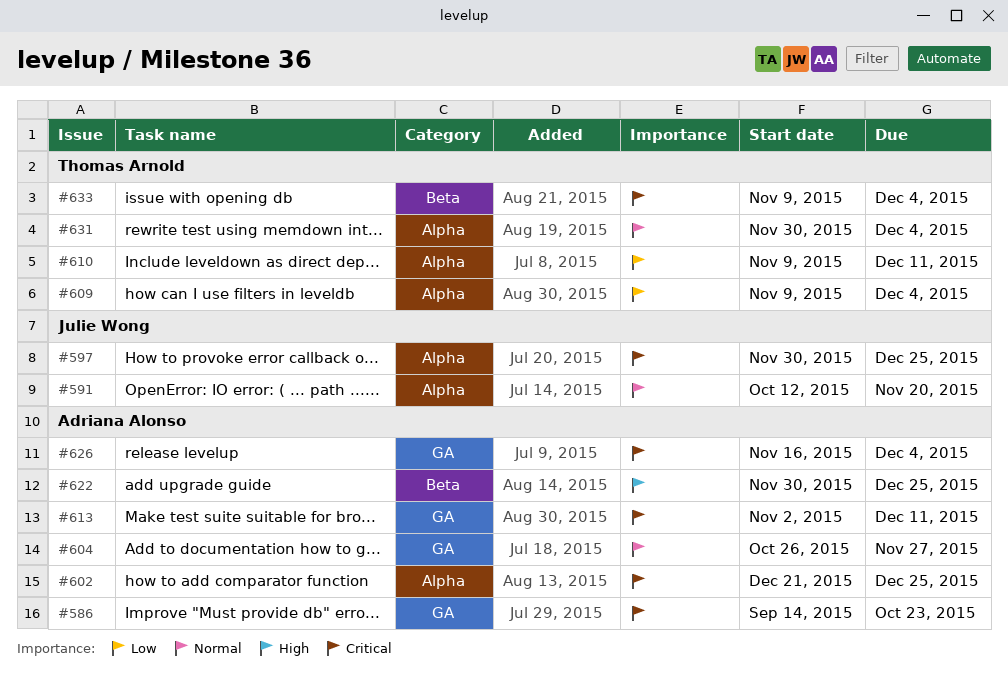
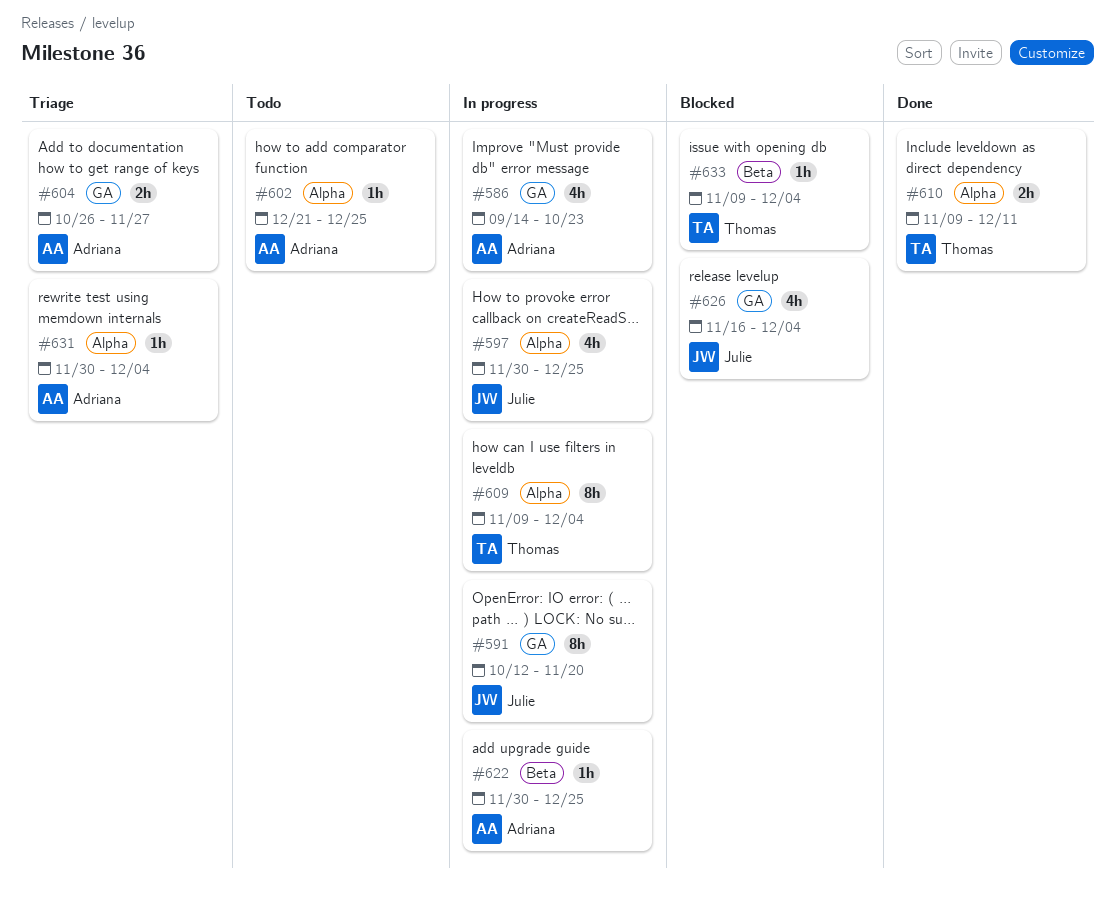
#591, label: Alpha -> GA
#613: present -> none
#626, owner: Adriana Alonso -> Julie Wong
#631, owner: Thomas Arnold -> Adriana Alonso

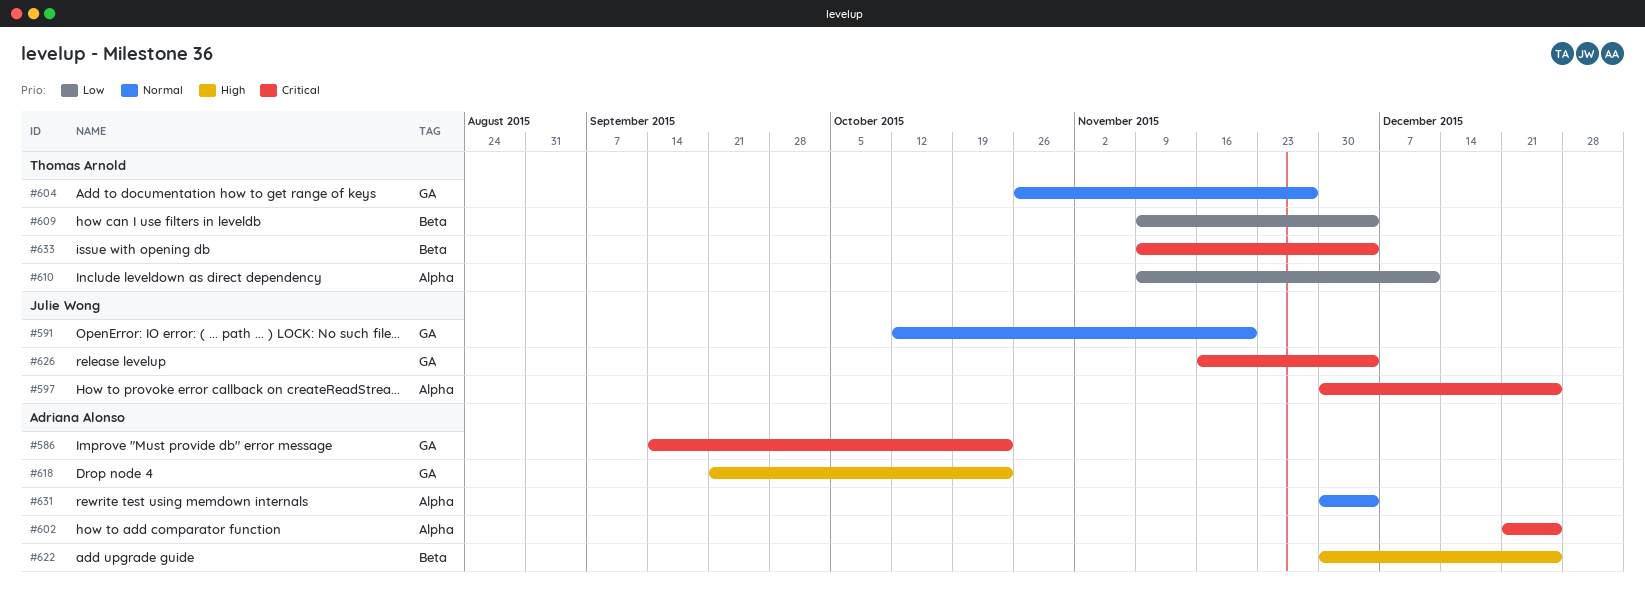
#604, owner: Adriana Alonso -> Thomas Arnold
#609, label: Alpha -> Beta
#618: none -> present

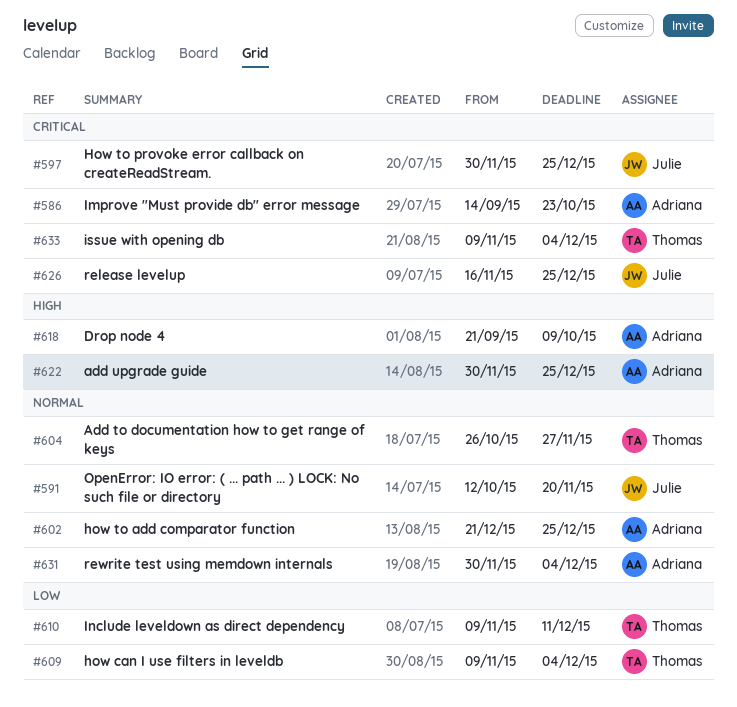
#602, priority: Critical -> Normal
#618, due: Oct 23 -> Oct 9
#626, due: Dec 4 -> Dec 25

